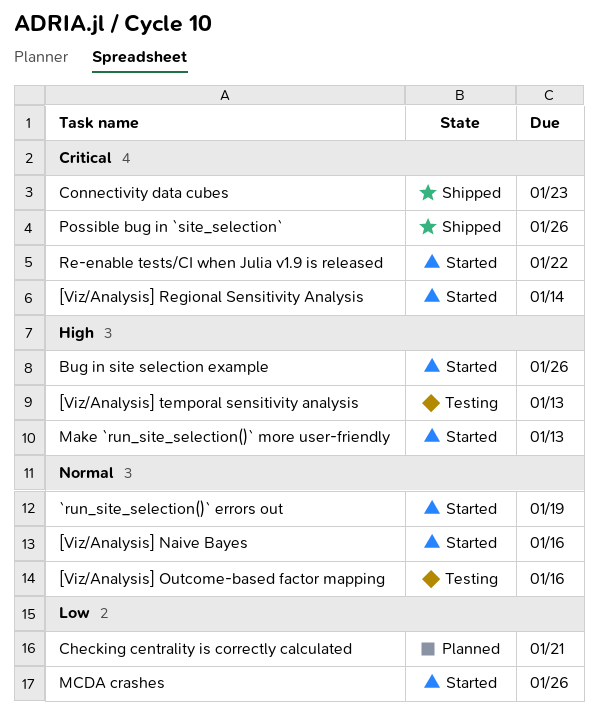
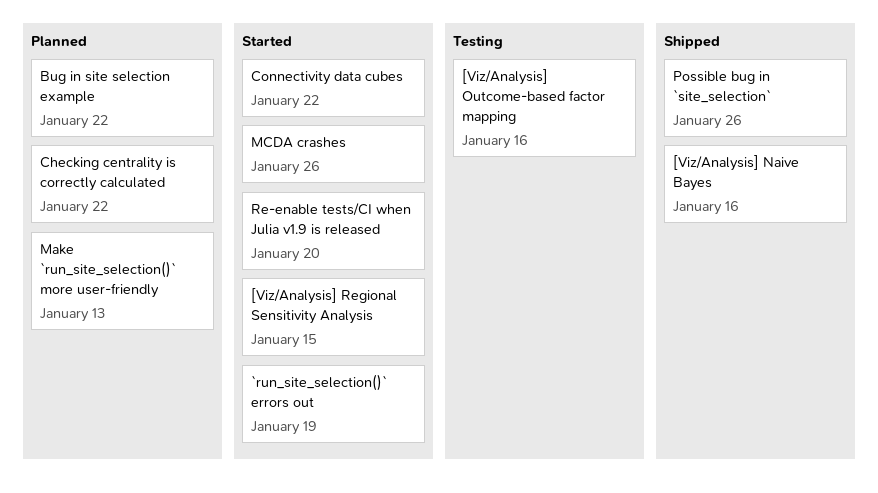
[Viz/Analysis] Naive Bayes, status: Started -> Shipped
[Viz/Analysis] Regional Sensitivity Analysis, due: Jan 14 -> Jan 15
[Viz/Analysis] temporal sensitivity analysis: present -> none
Bug in site selection example, status: Started -> Planned
Bug in site selection example, due: Jan 26 -> Jan 22
Checking centrality is correctly calculated, due: Jan 21 -> Jan 22
Connectivity data cubes, status: Shipped -> Started
Connectivity data cubes, due: Jan 23 -> Jan 22
Make `run_site_selection()` more user-friendly, status: Started -> Planned
Re-enable tests/CI when Julia v1.9 is released, due: Jan 22 -> Jan 20

